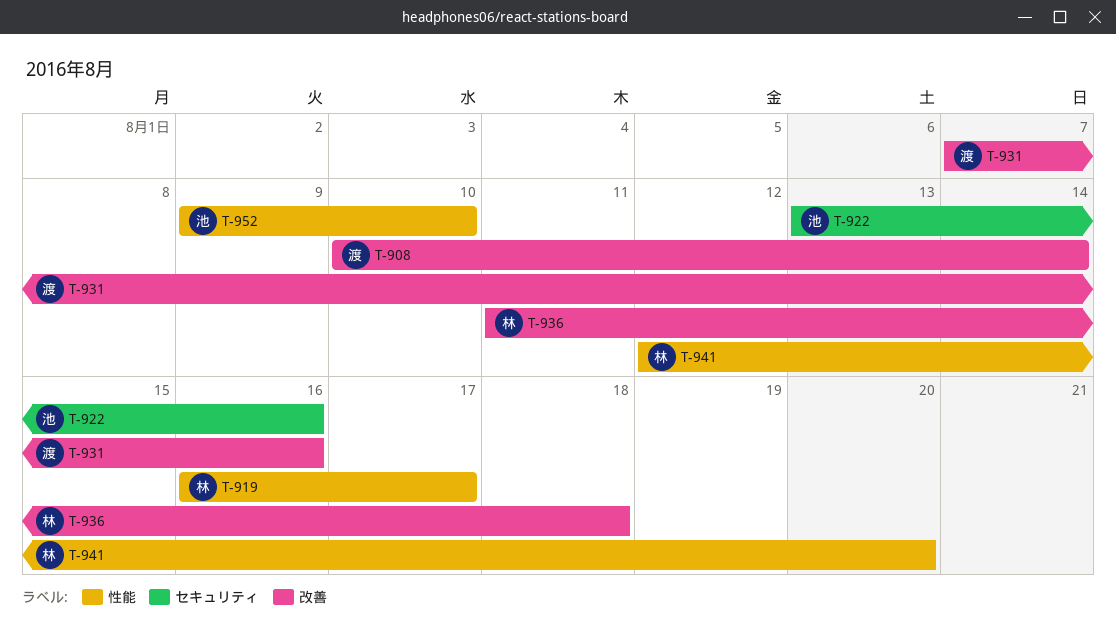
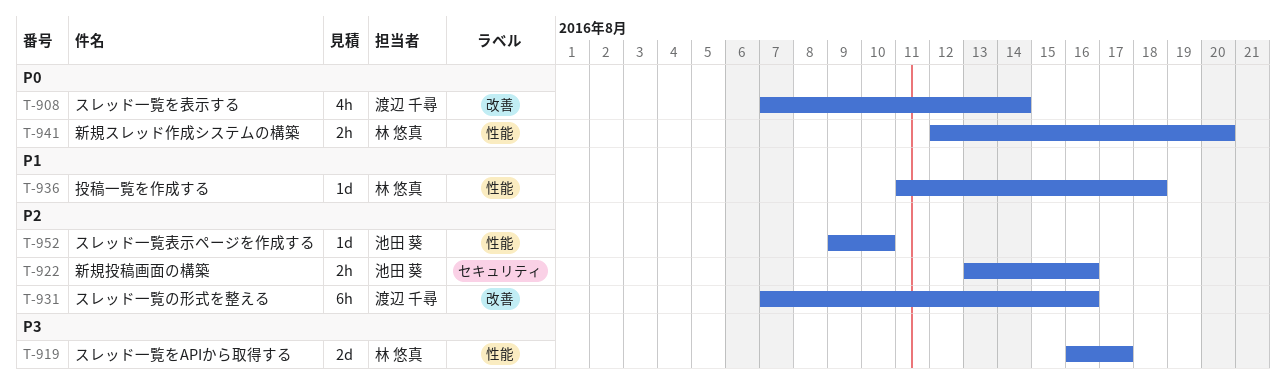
T-908, start: Aug 10 -> Aug 7
T-936, label: 改善 -> 性能

